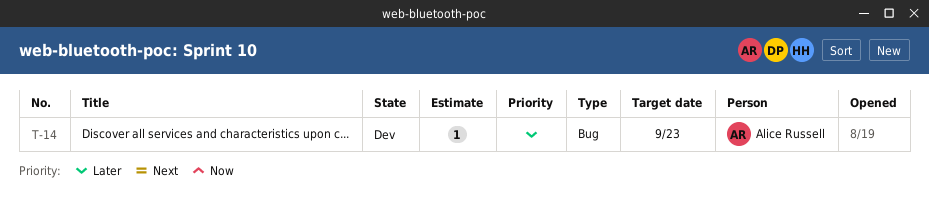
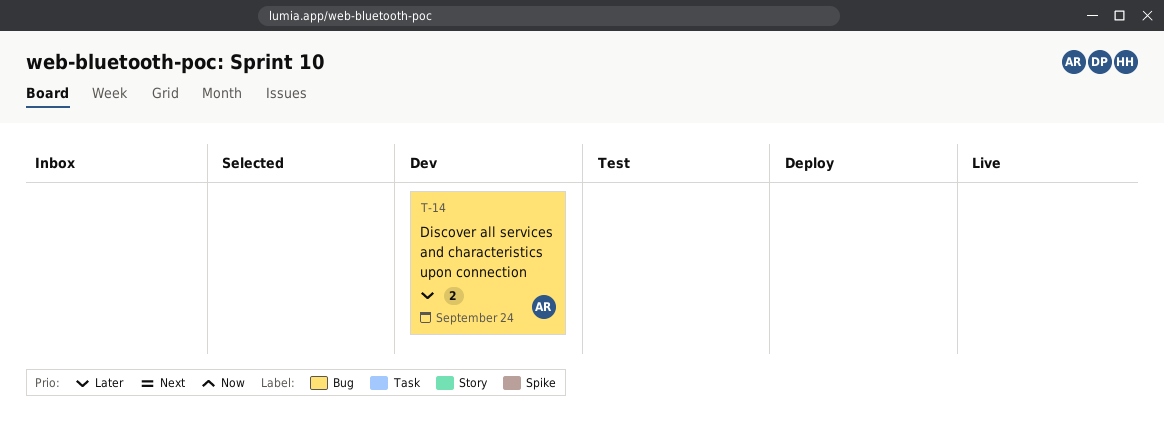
T-14, estimate: 1 -> 2
T-14, due: Sep 23 -> Sep 24

